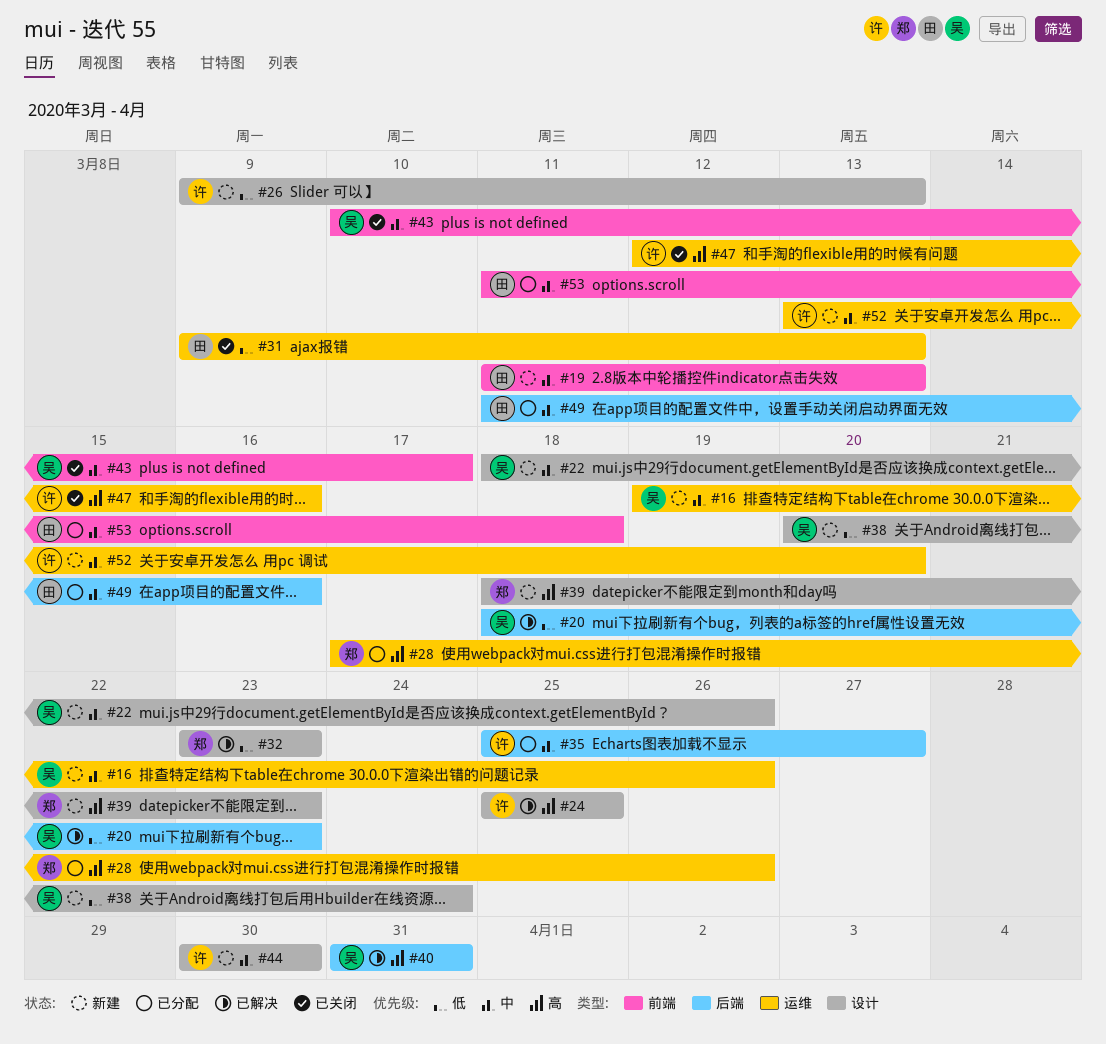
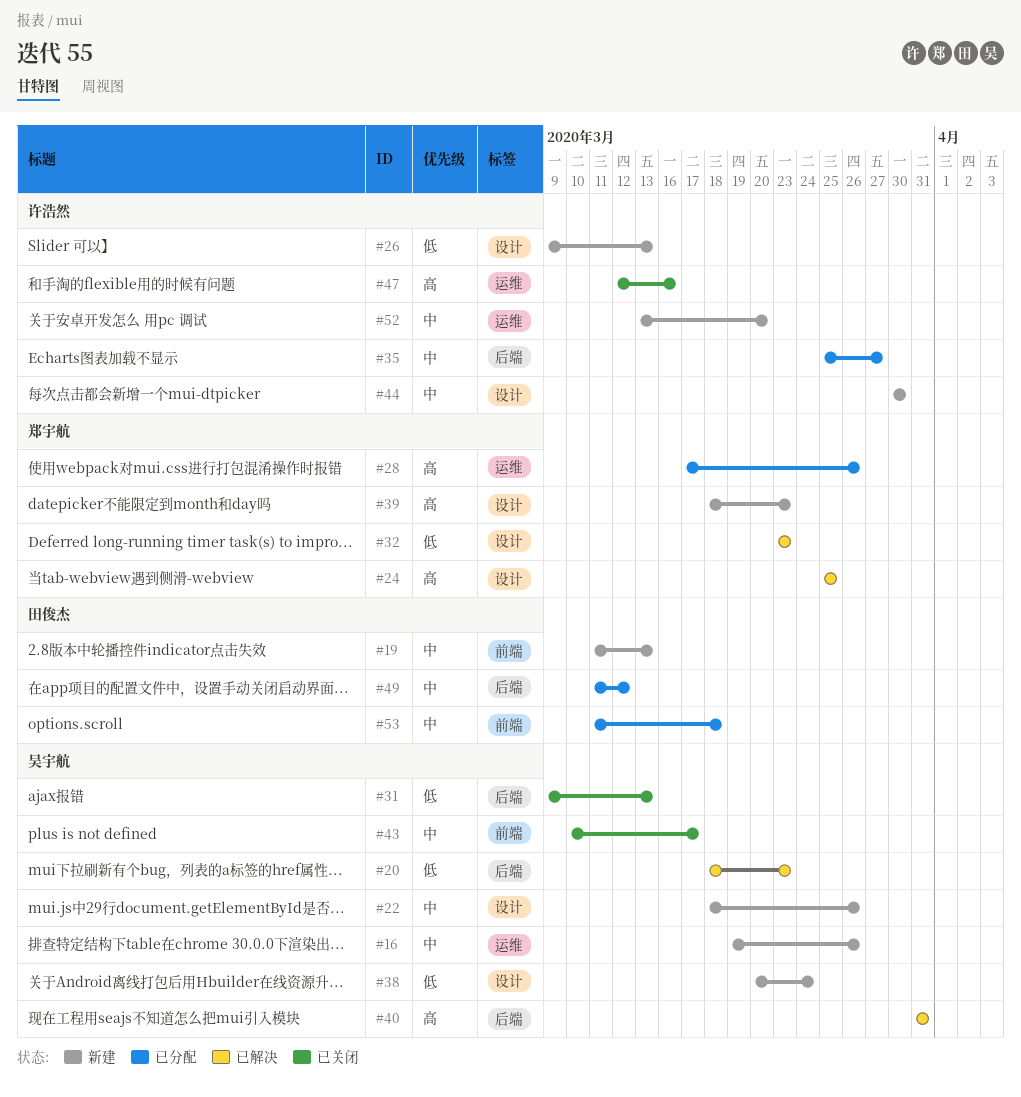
#24, owner: 许浩然 -> 郑宇航
#31, owner: 田俊杰 -> 吴宇航
#31, label: 运维 -> 后端
#49, due: Mar 16 -> Mar 12

